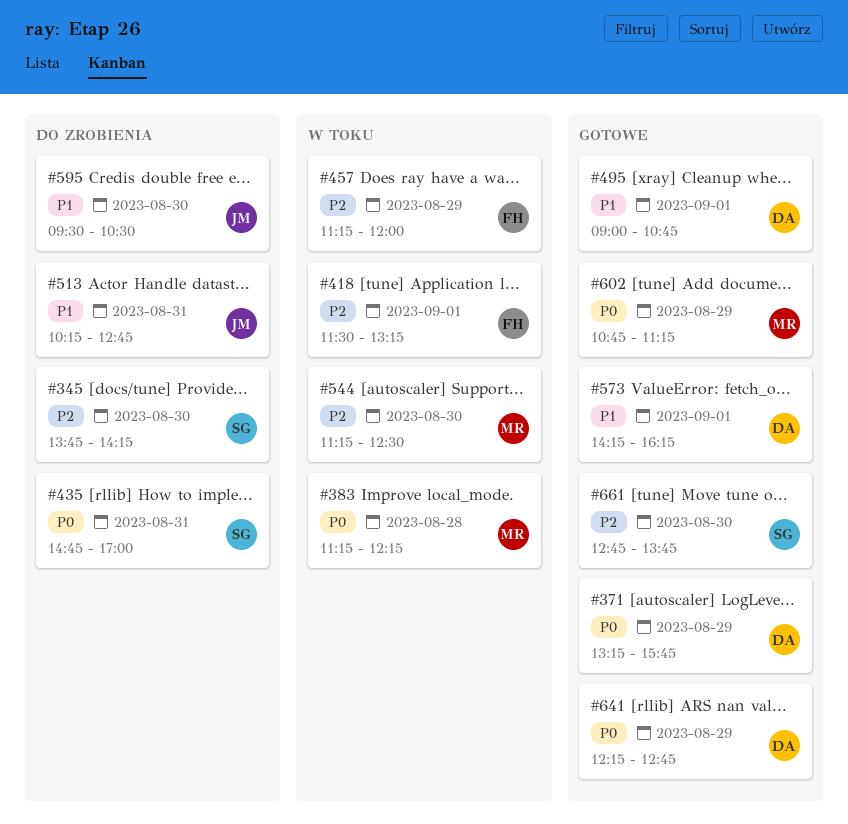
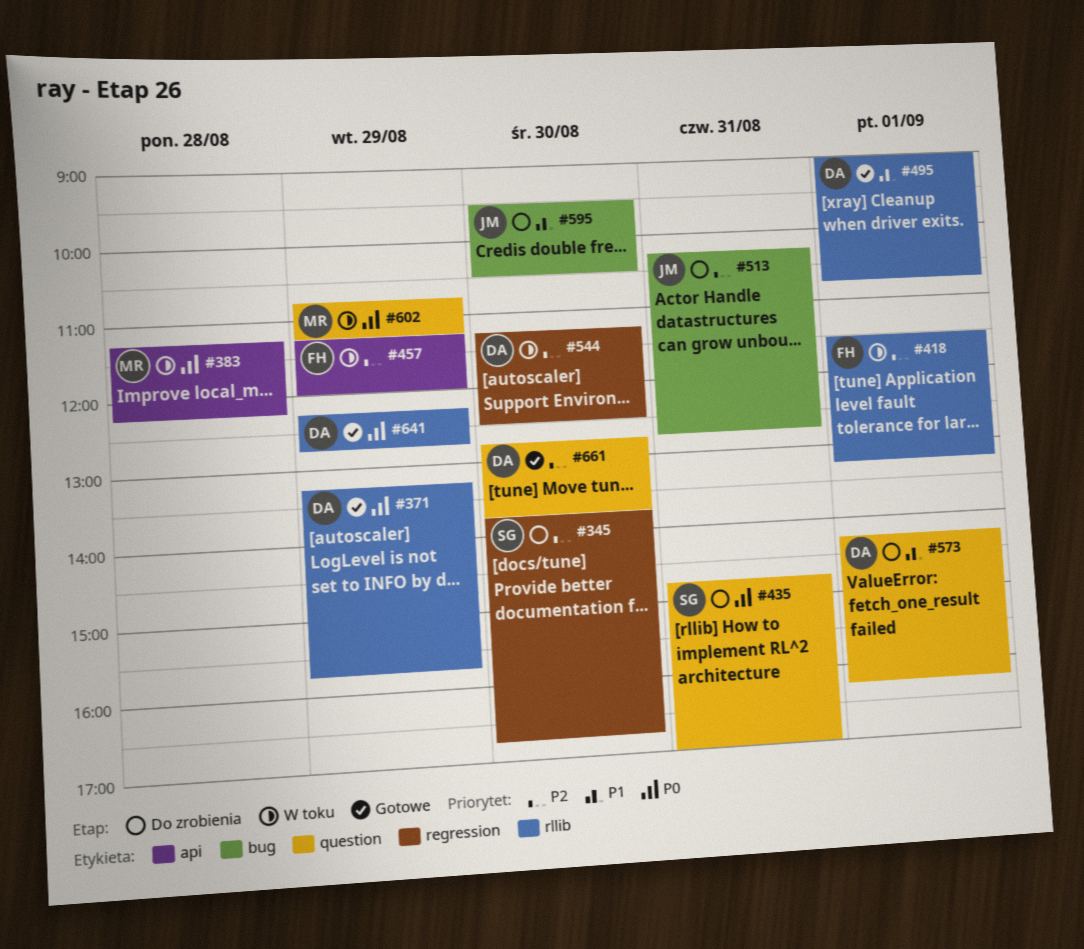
#345, ends: 14:15 -> 16:45
#513, priority: P1 -> P2
#544, owner: MR -> DA
#573, status: Gotowe -> Do zrobienia
#602, status: Gotowe -> W toku
#661, owner: SG -> DA

